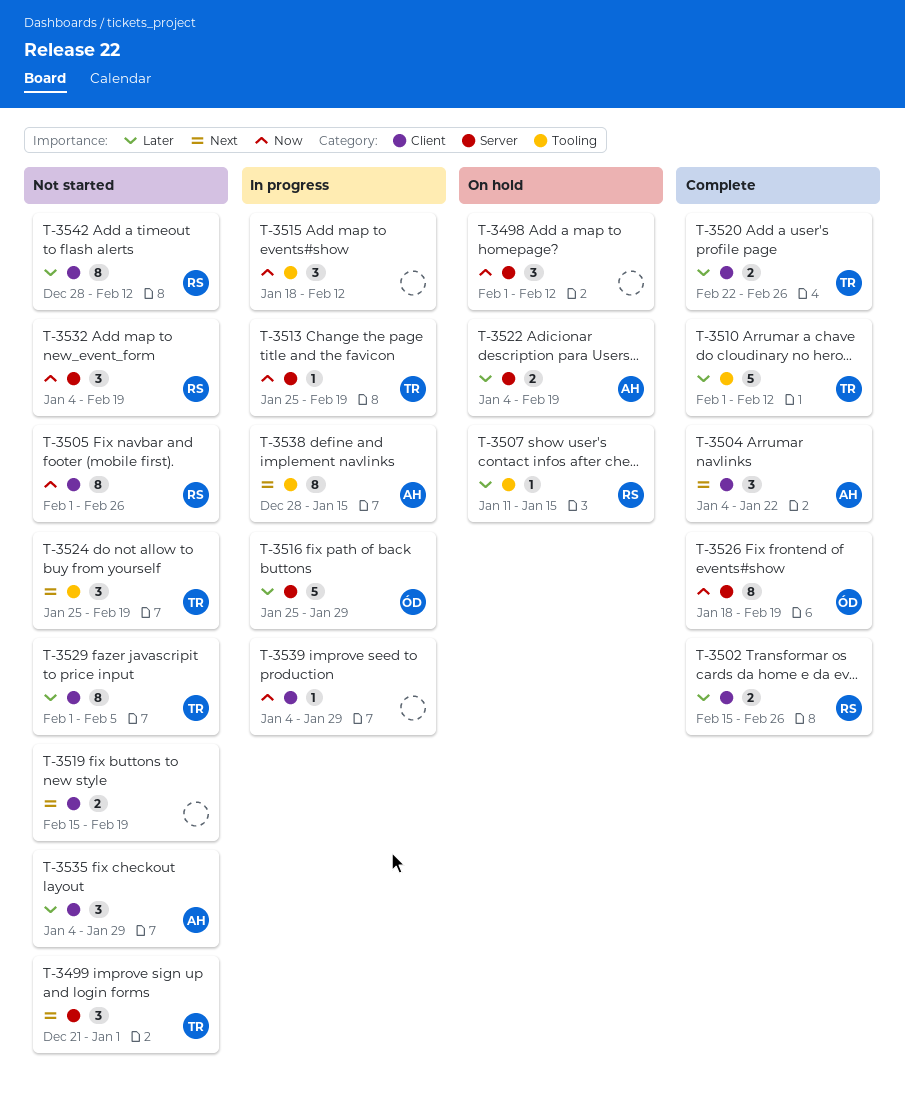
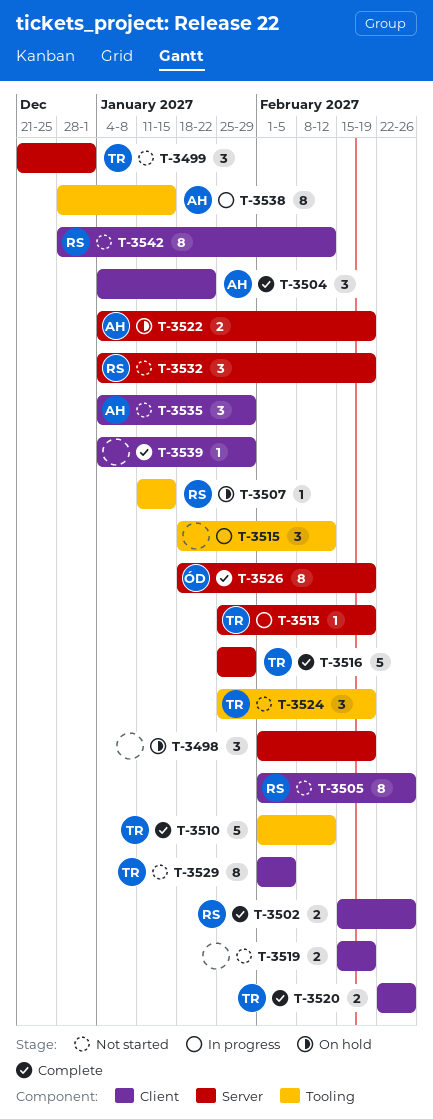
T-3498, due: Feb 12 -> Feb 19
T-3516, status: In progress -> Complete
T-3516, owner: ÓD -> TR
T-3539, status: In progress -> Complete

